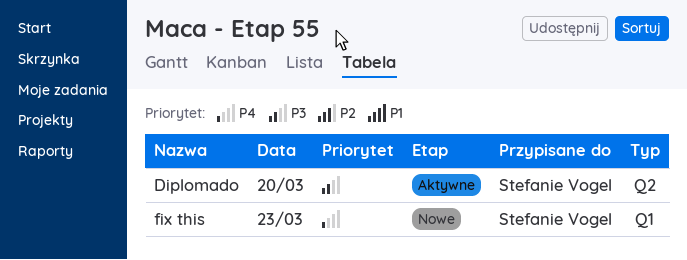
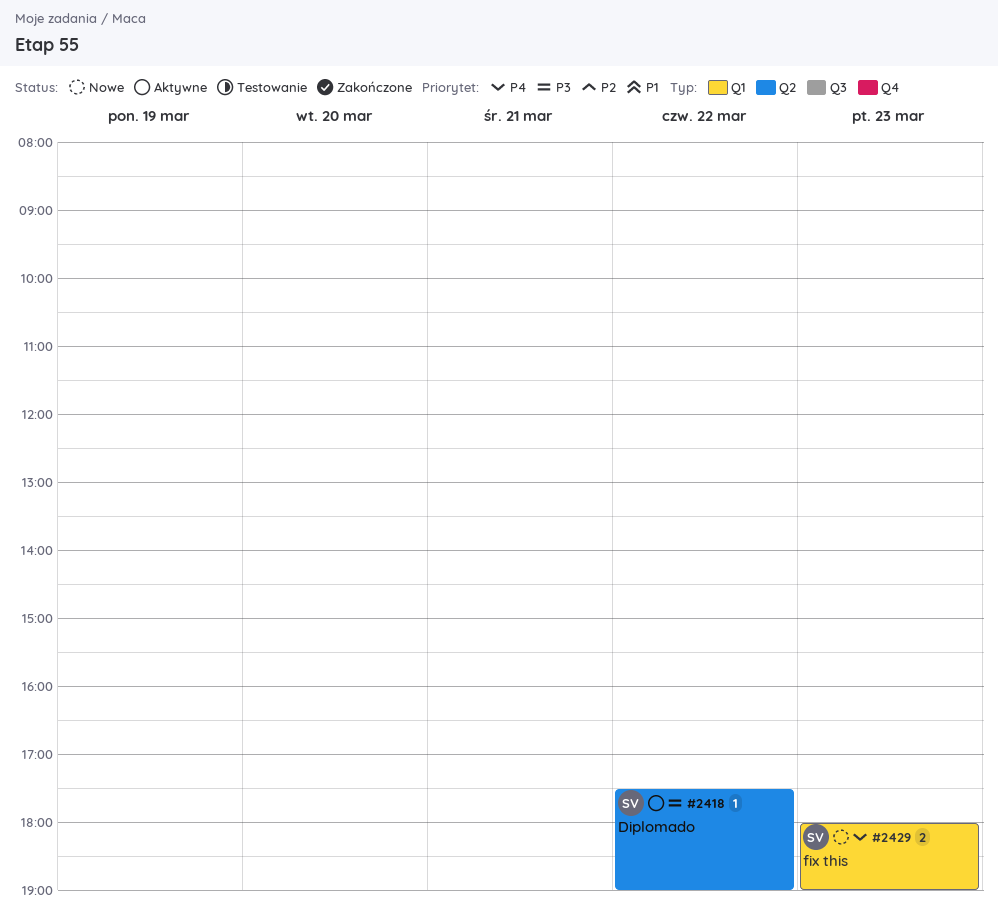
Diplomado, day: Mar 20 -> Mar 22

